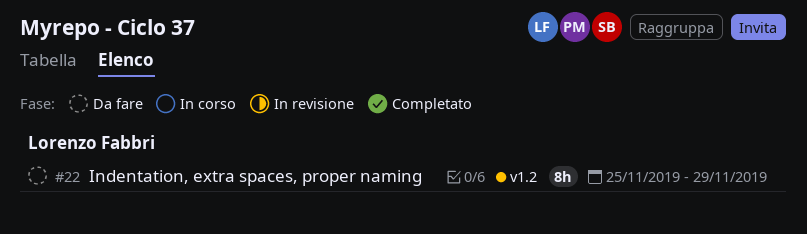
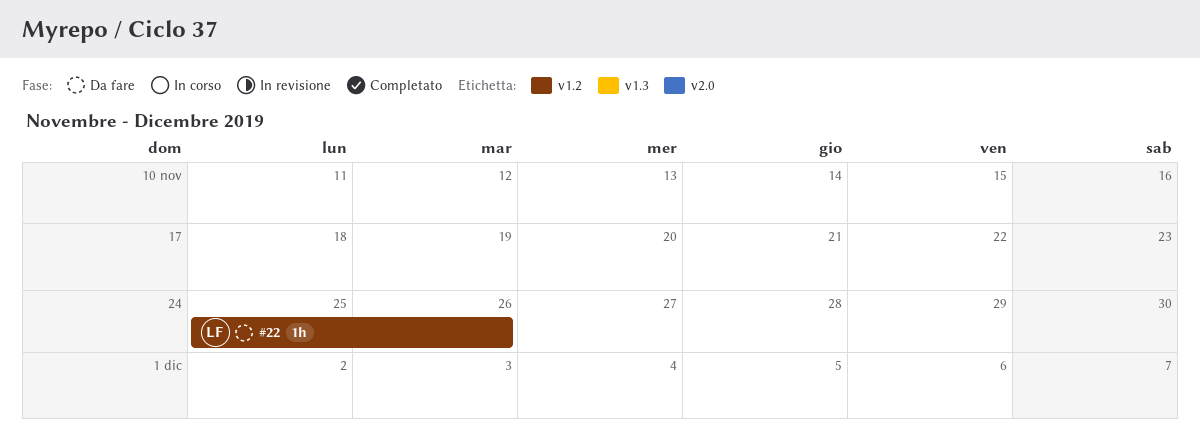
#22, estimate: 8h -> 1h
#22, due: Nov 29 -> Nov 26

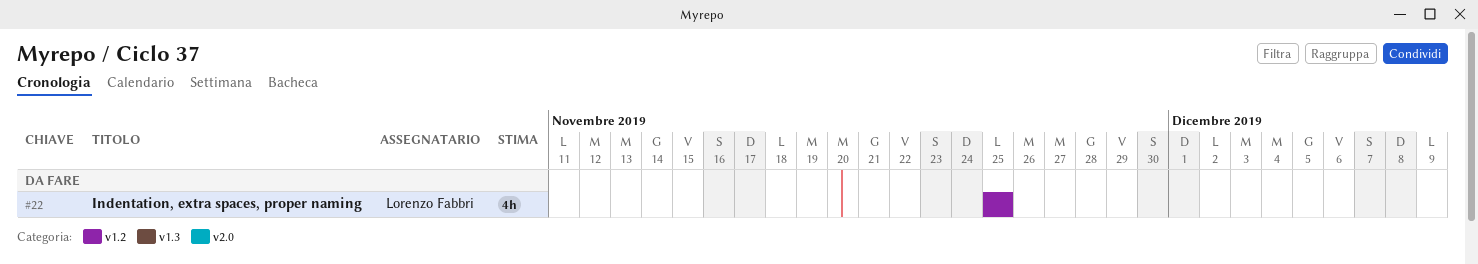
#22, estimate: 1h -> 4h
#22, due: Nov 26 -> Nov 25

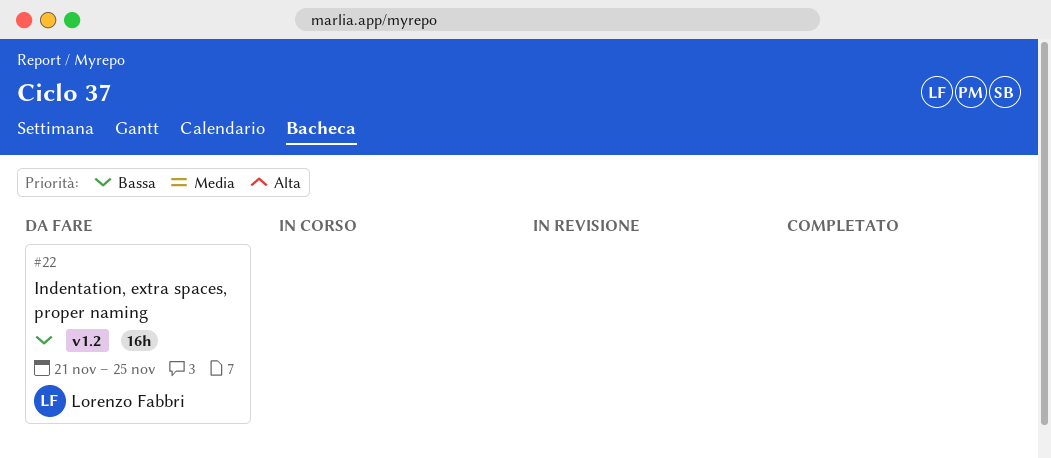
#22, estimate: 4h -> 16h
#22, start: Nov 25 -> Nov 21

